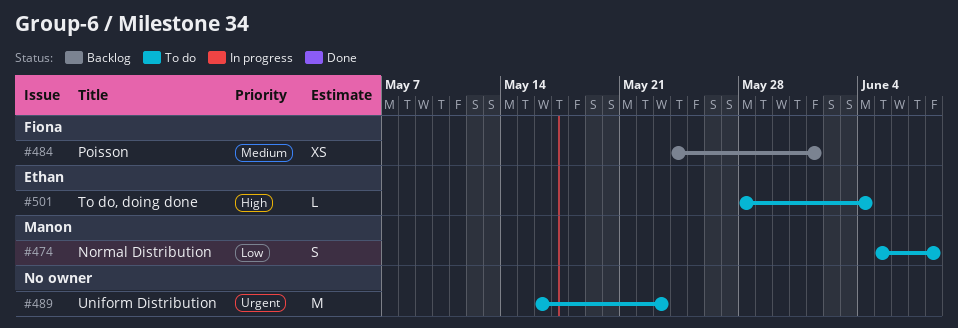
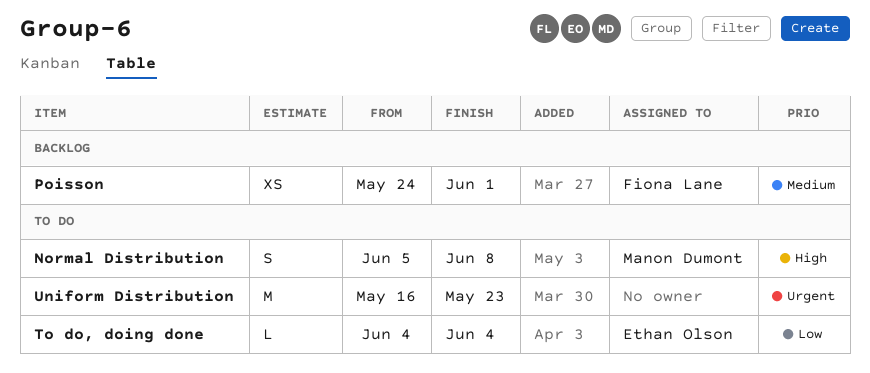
Normal Distribution, priority: Low -> High
To do, doing done, priority: High -> Low
To do, doing done, start: May 28 -> Jun 4

